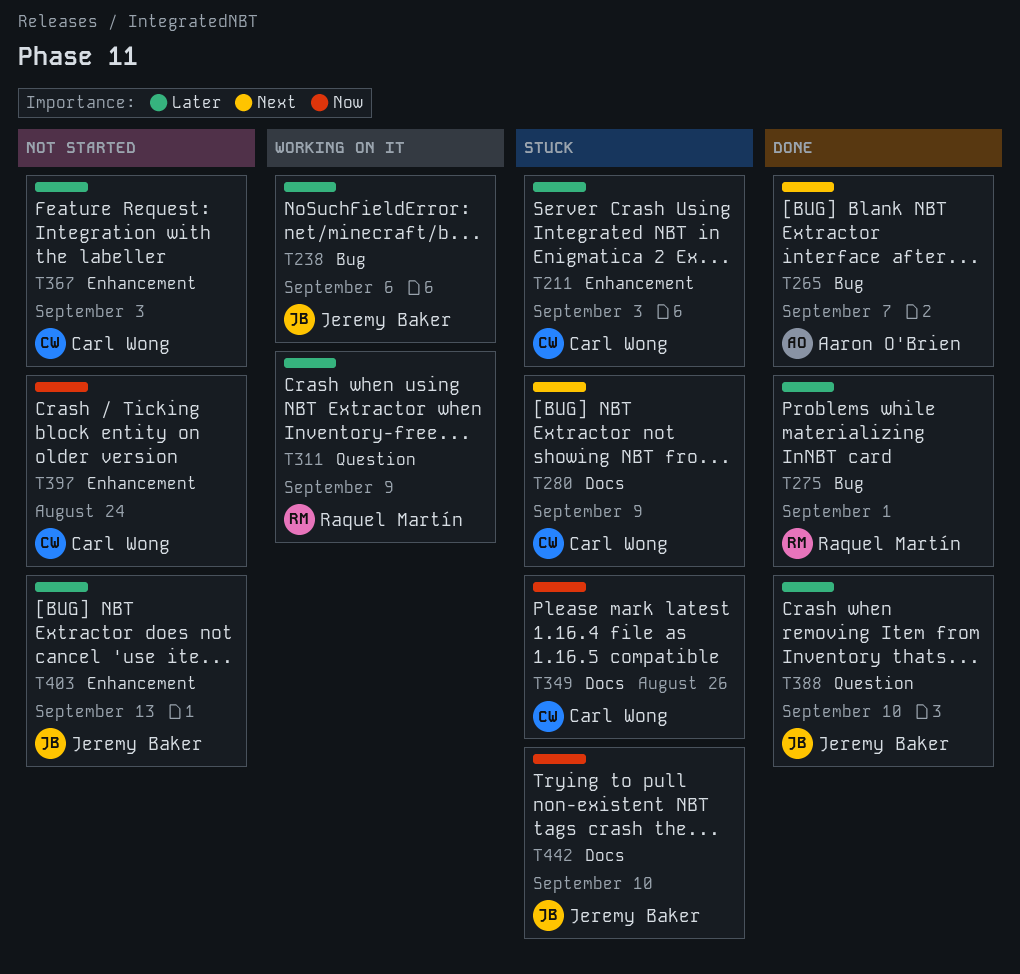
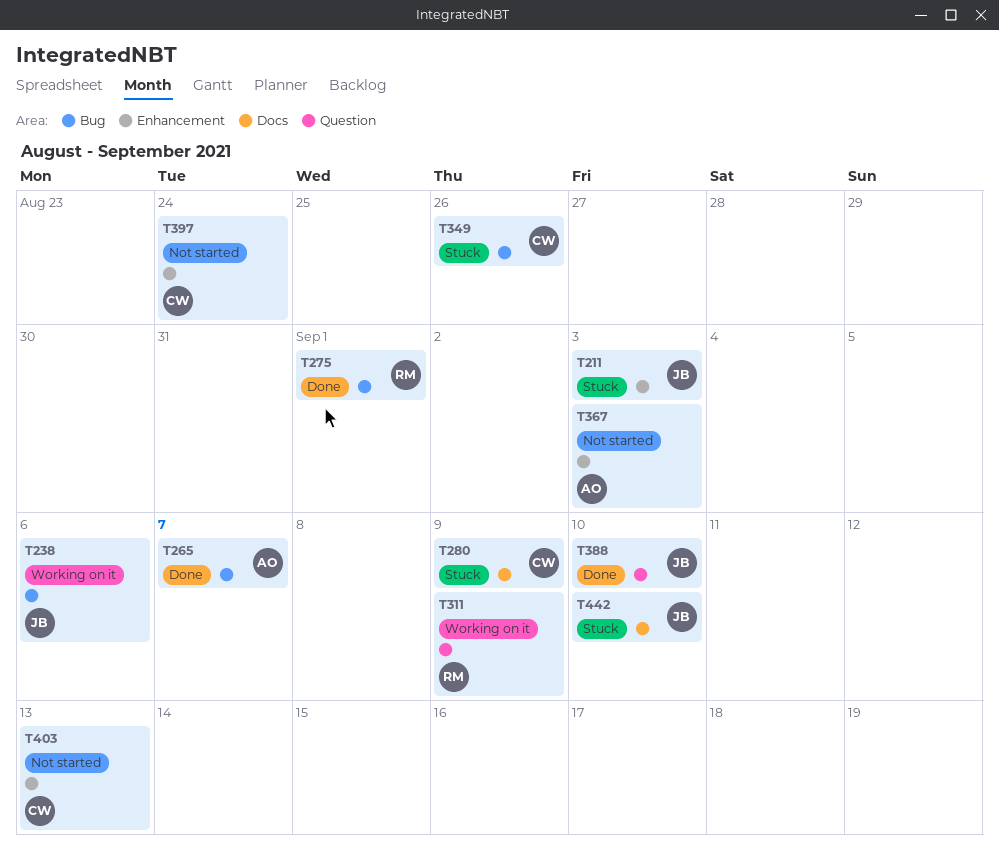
T211, owner: Carl Wong -> Jeremy Baker
T349, label: Docs -> Bug
T367, owner: Carl Wong -> Aaron O'Brien
T403, owner: Jeremy Baker -> Carl Wong

